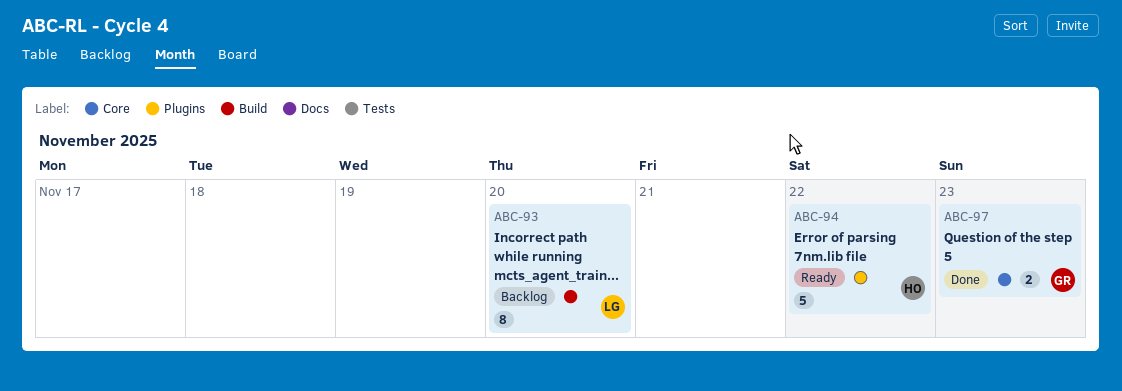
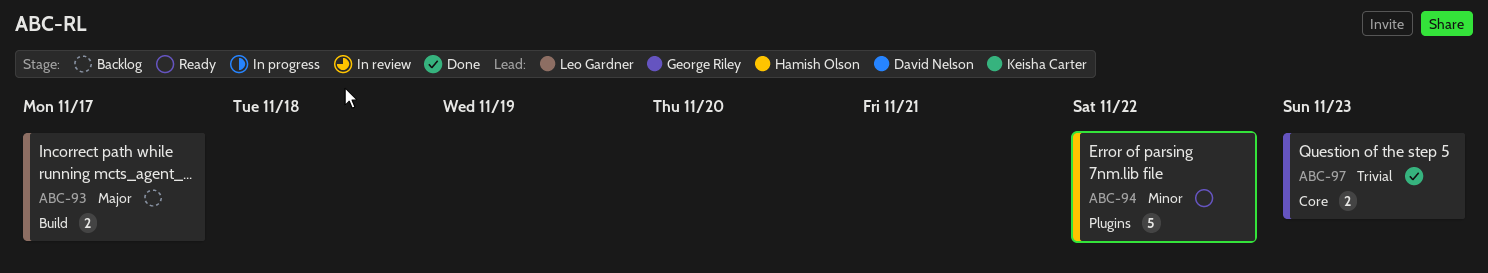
ABC-93, estimate: 8 -> 2
ABC-93, due: Nov 20 -> Nov 17

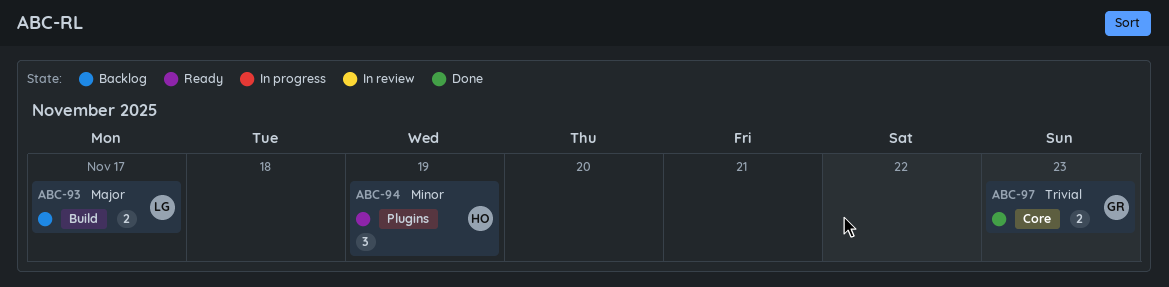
ABC-94, estimate: 5 -> 3
ABC-94, due: Nov 22 -> Nov 19

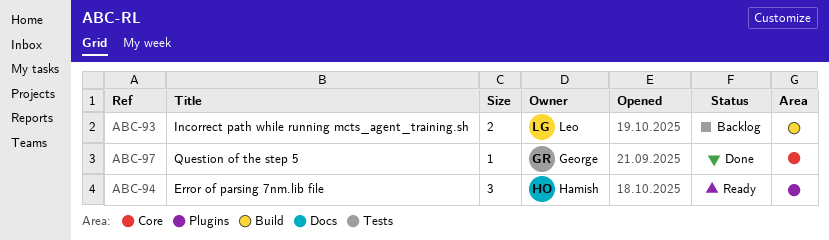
ABC-97, estimate: 2 -> 1

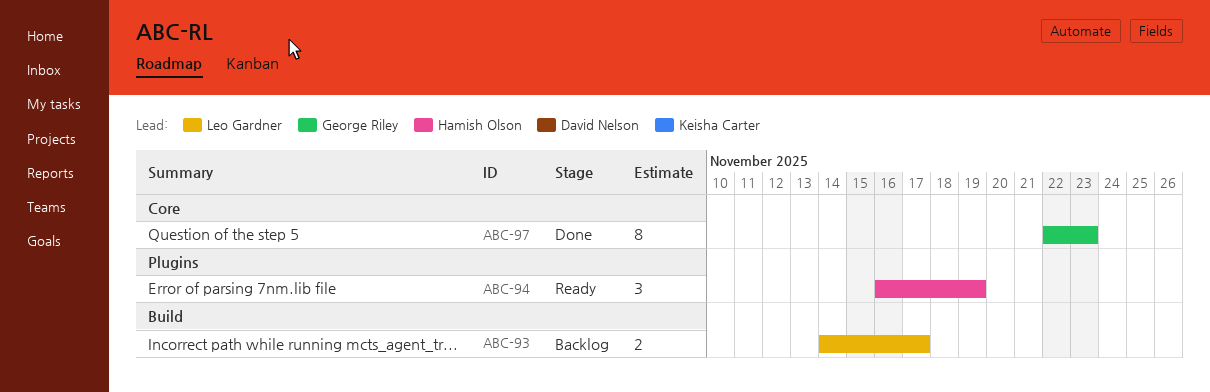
ABC-97, estimate: 1 -> 8

